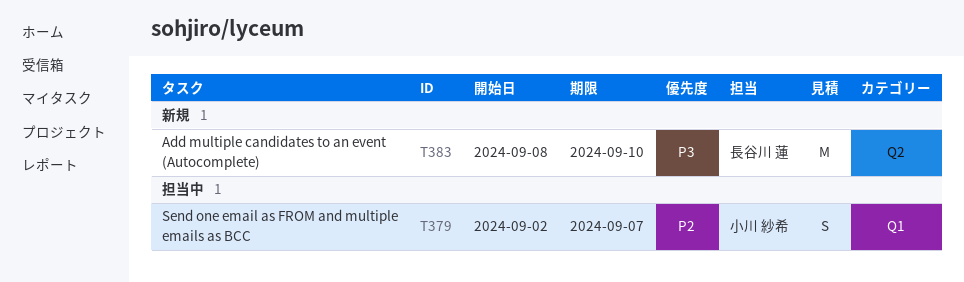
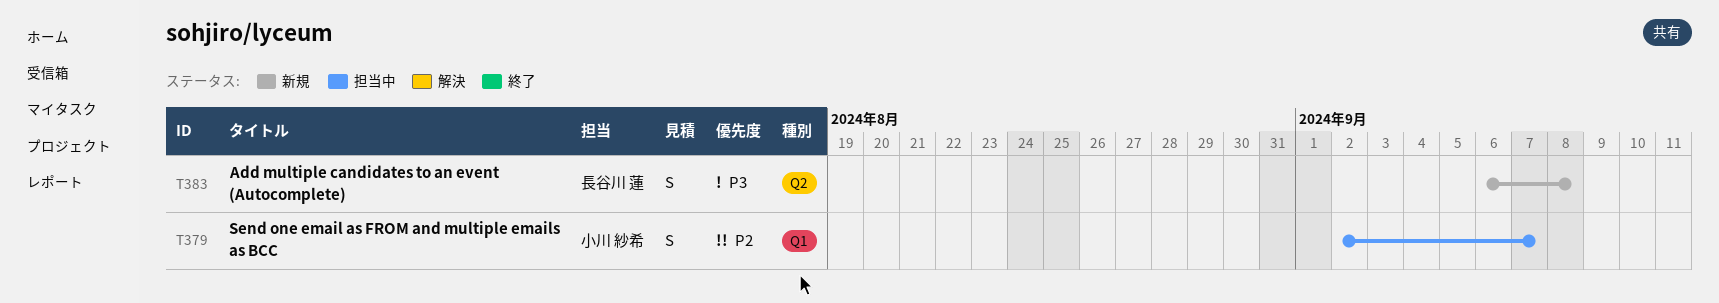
T383, estimate: M -> S
T383, start: Sep 8 -> Sep 6
T383, due: Sep 10 -> Sep 8

